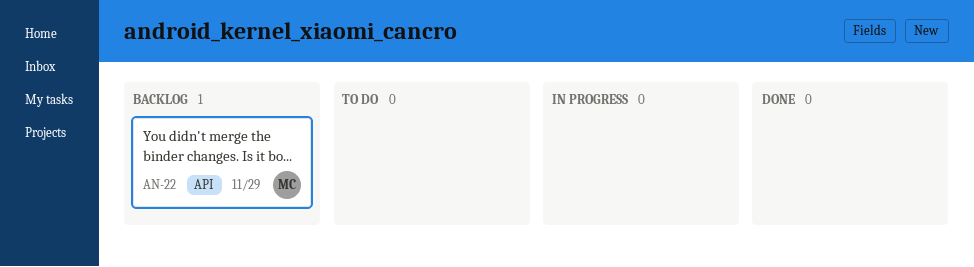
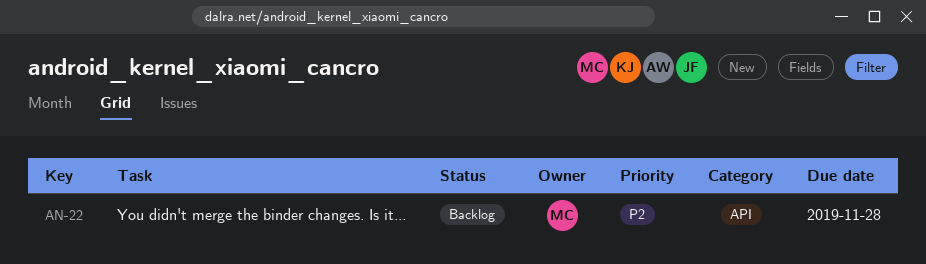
AN-22, due: Nov 29 -> Nov 28

